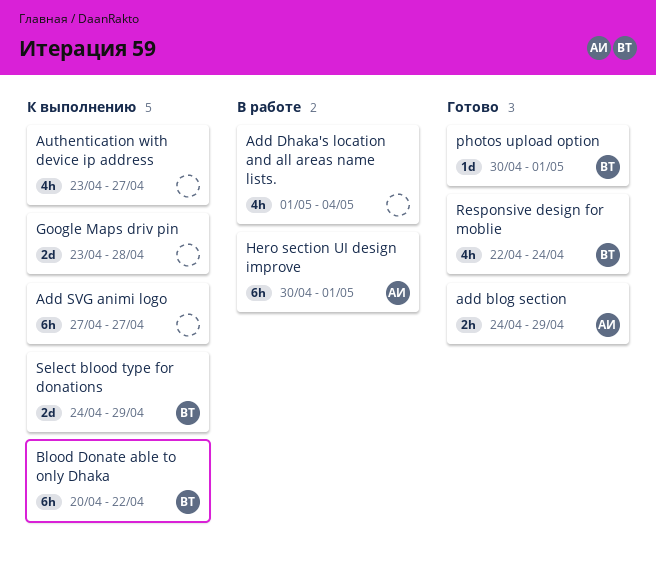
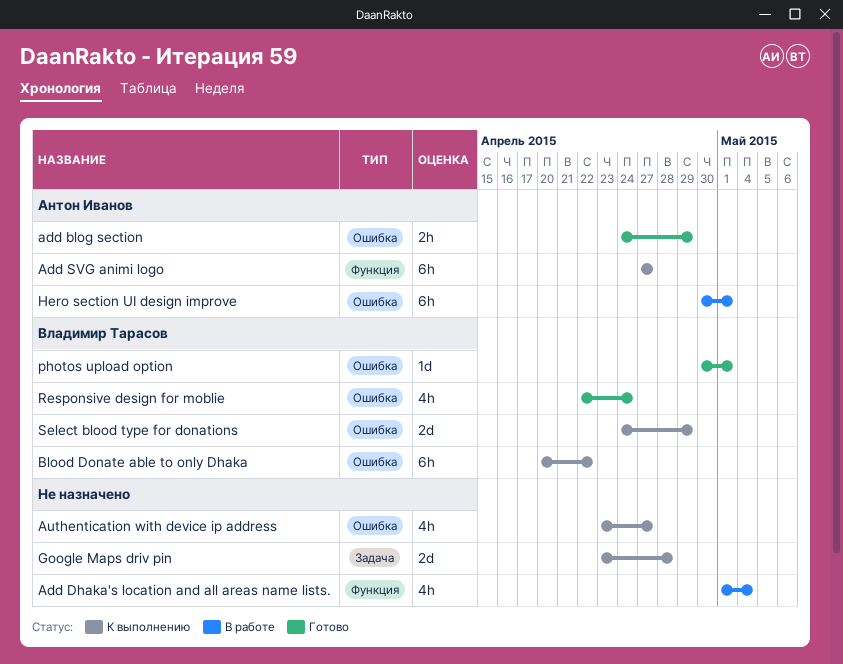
Add SVG animi logo, owner: none -> Антон Иванов

